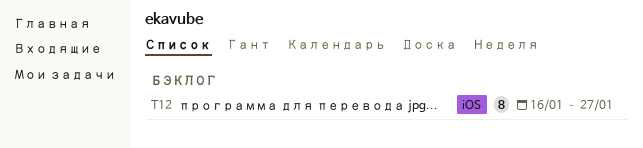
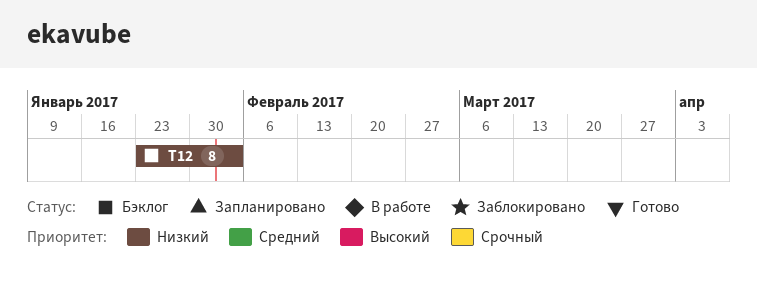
T12, start: Jan 16 -> Jan 23
T12, due: Jan 27 -> Feb 3

